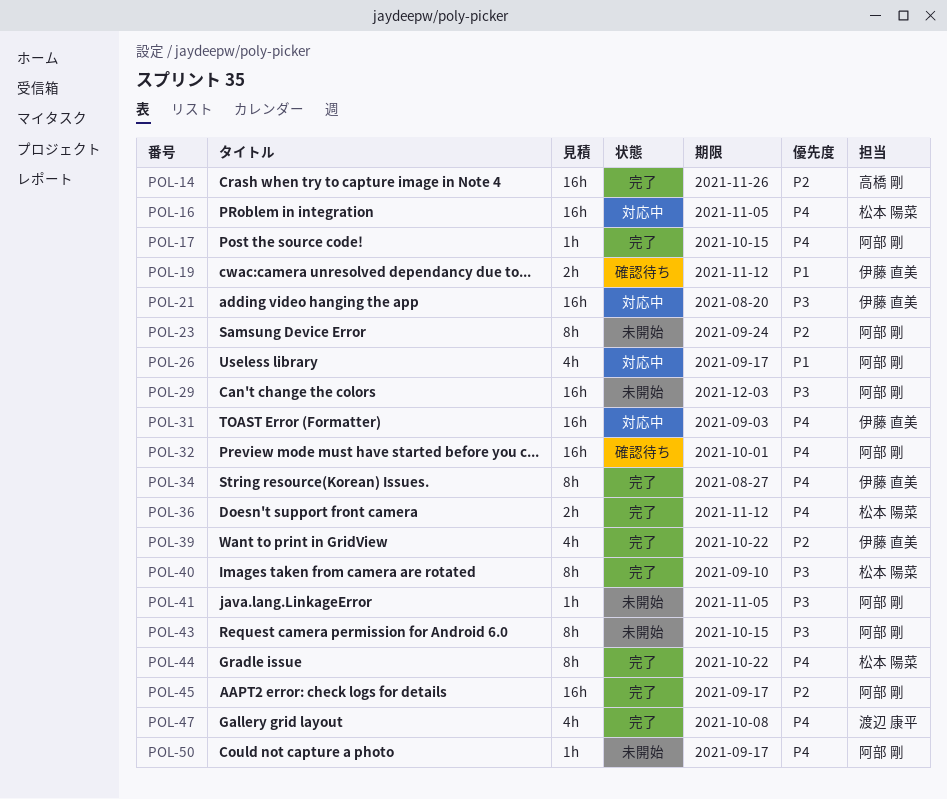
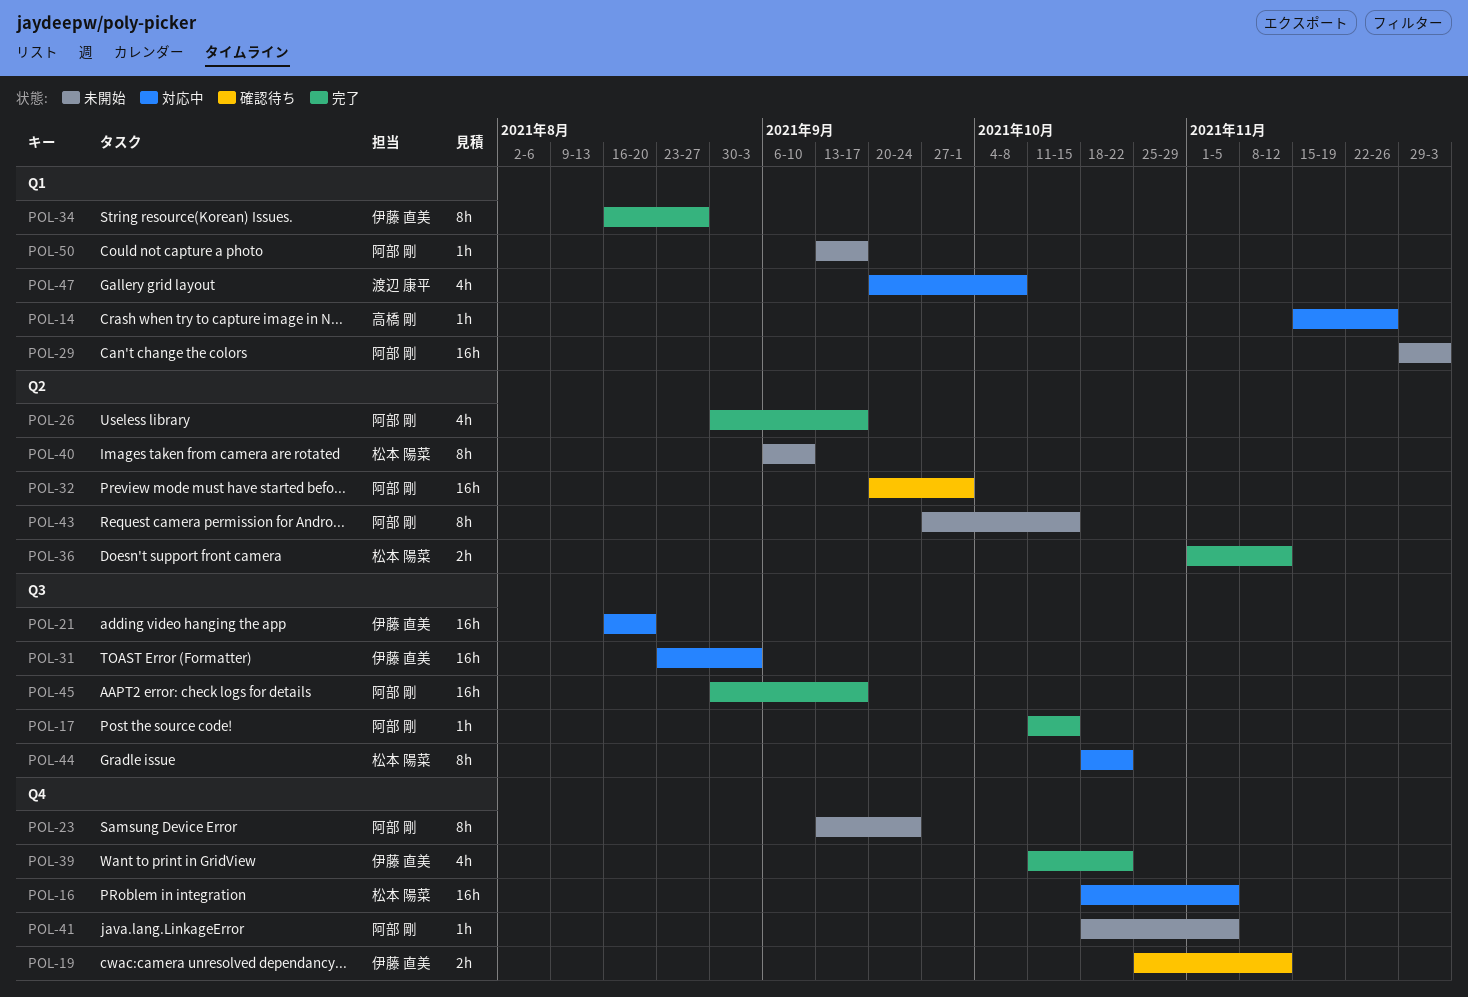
POL-14, status: 完了 -> 対応中
POL-14, estimate: 16h -> 1h
POL-26, status: 対応中 -> 完了
POL-40, status: 完了 -> 未開始
POL-44, status: 完了 -> 対応中
POL-47, status: 完了 -> 対応中

